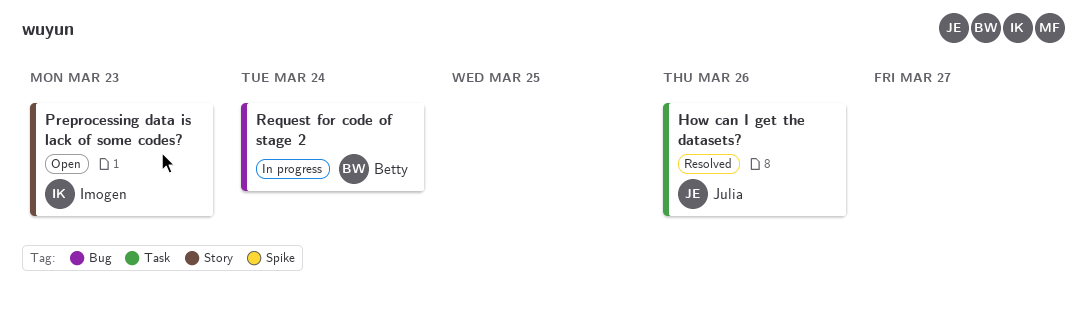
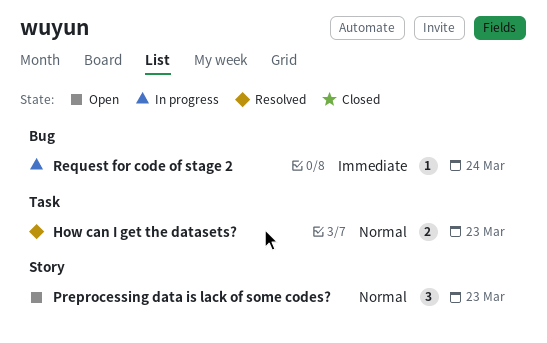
How can I get the datasets?, due: Mar 26 -> Mar 23

